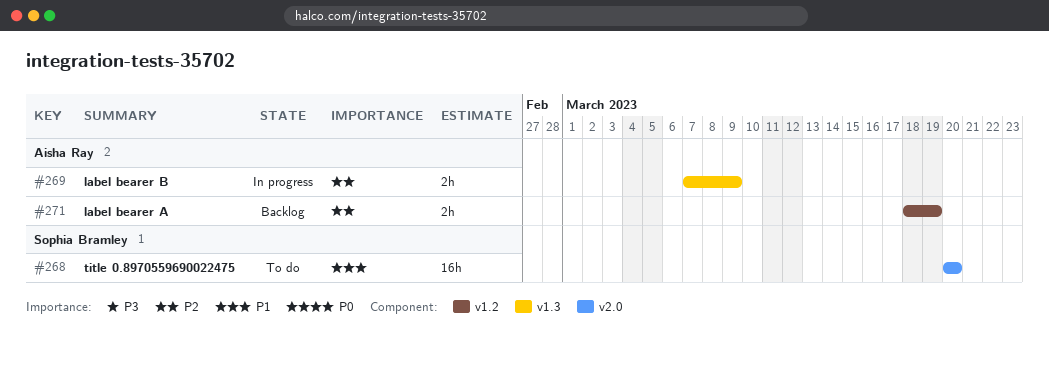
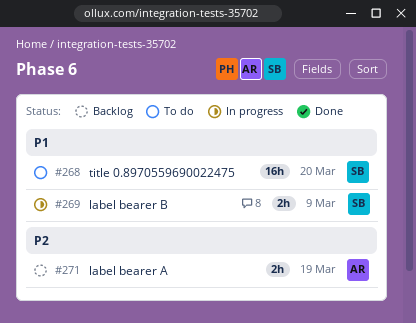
#269, owner: Aisha Ray -> Sophia Bramley
#269, priority: P2 -> P1

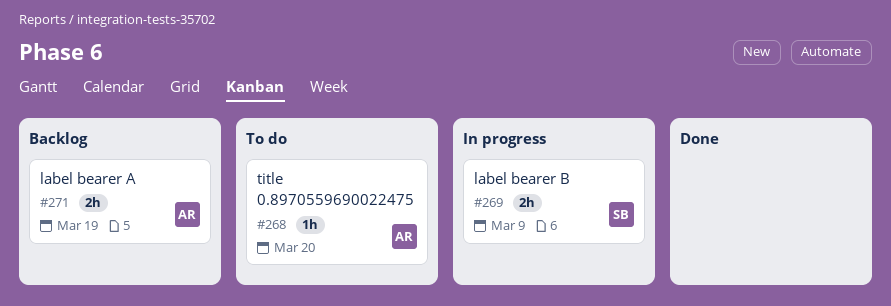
#268, owner: SB -> AR
#268, estimate: 16h -> 1h

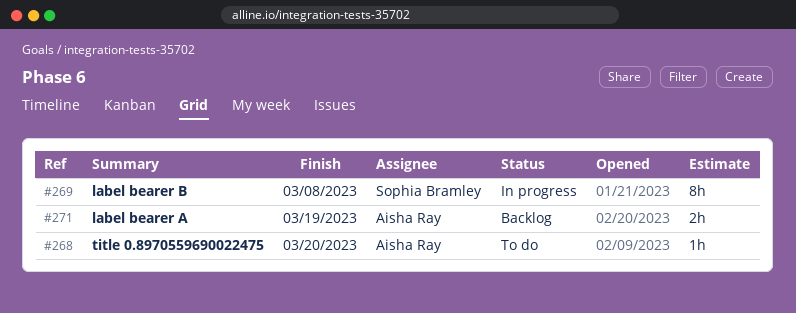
#269, estimate: 2h -> 8h
#269, due: Mar 9 -> Mar 8

